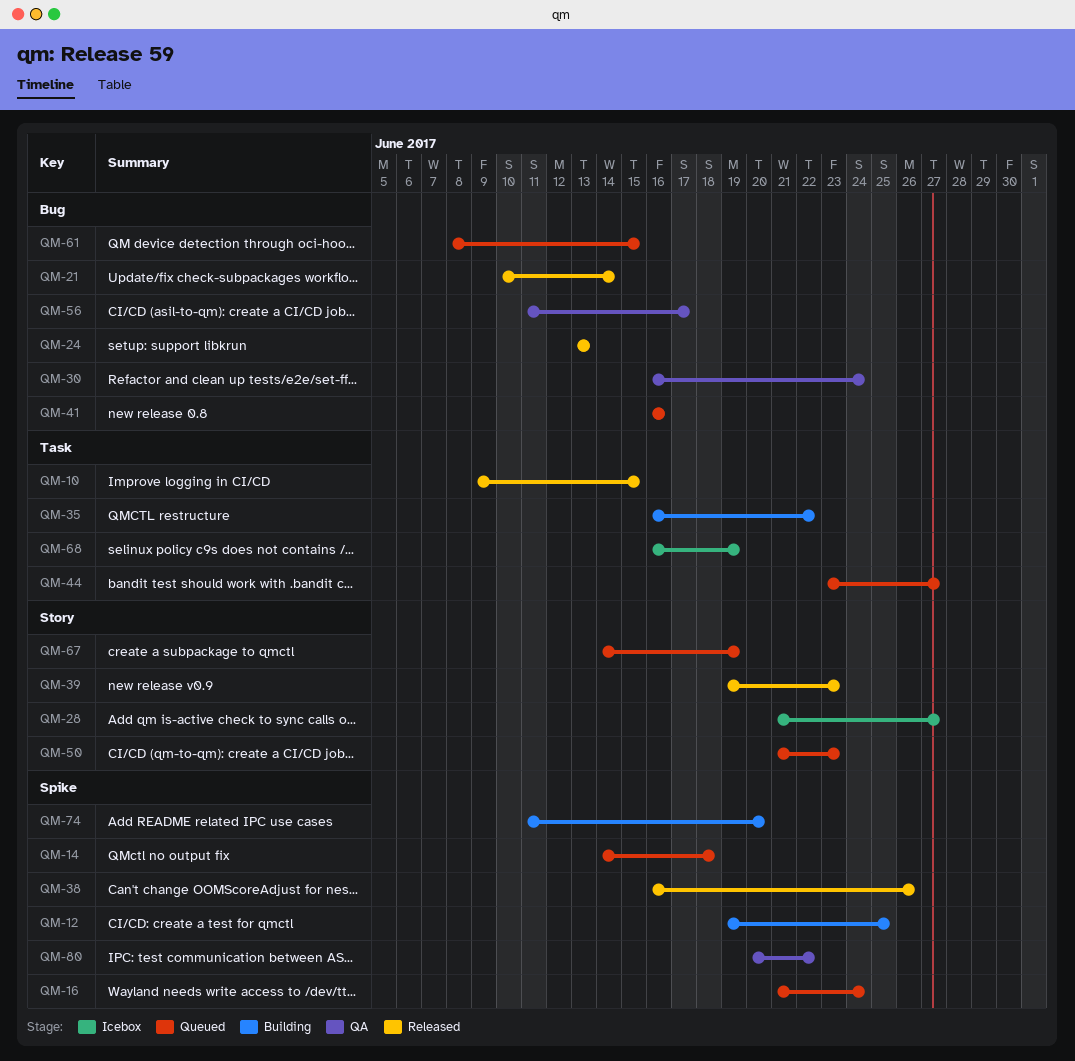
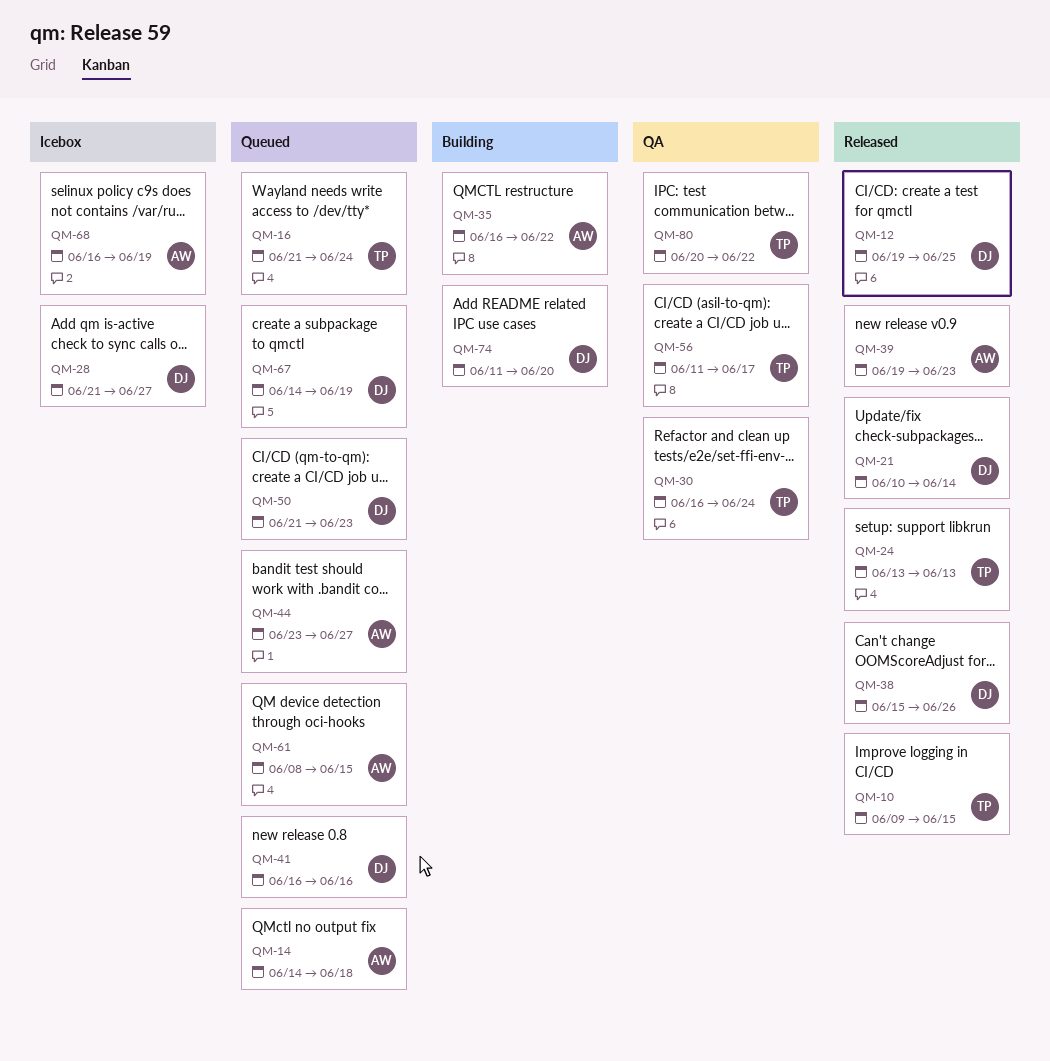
QM-12, status: Building -> Released
QM-38, start: Jun 16 -> Jun 15

